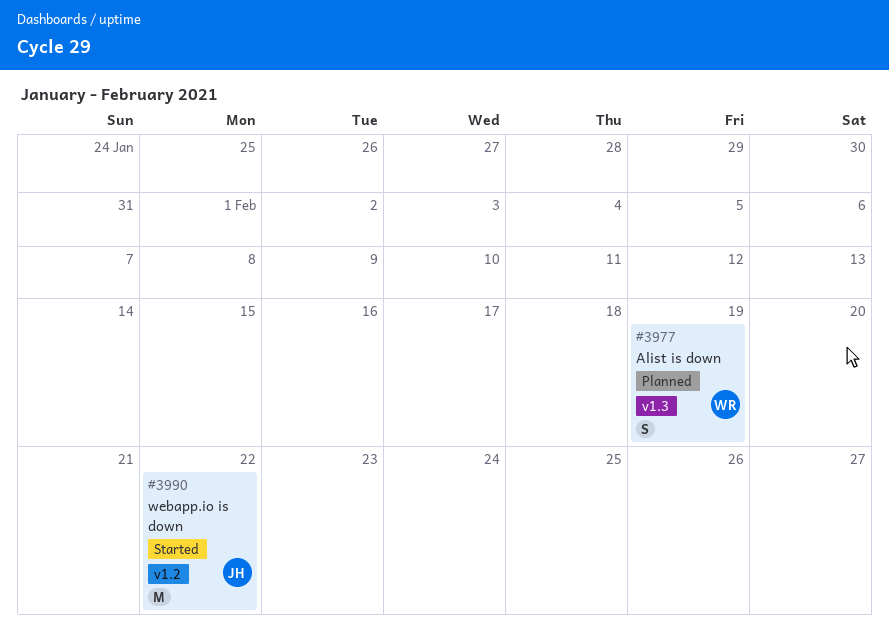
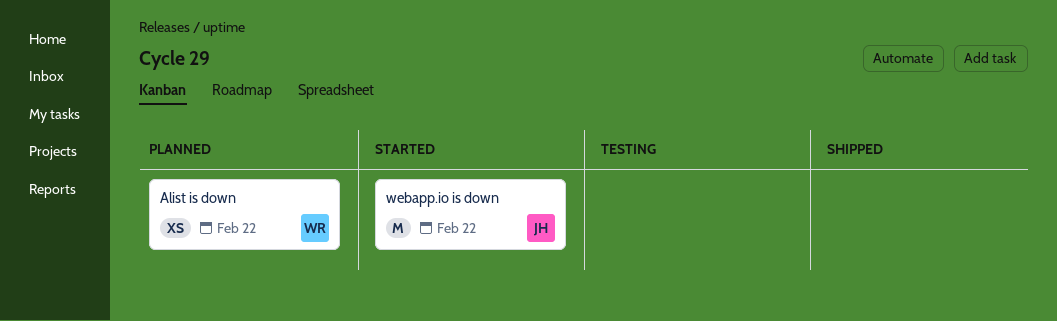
Alist is down, estimate: S -> XS
Alist is down, due: Feb 19 -> Feb 22

